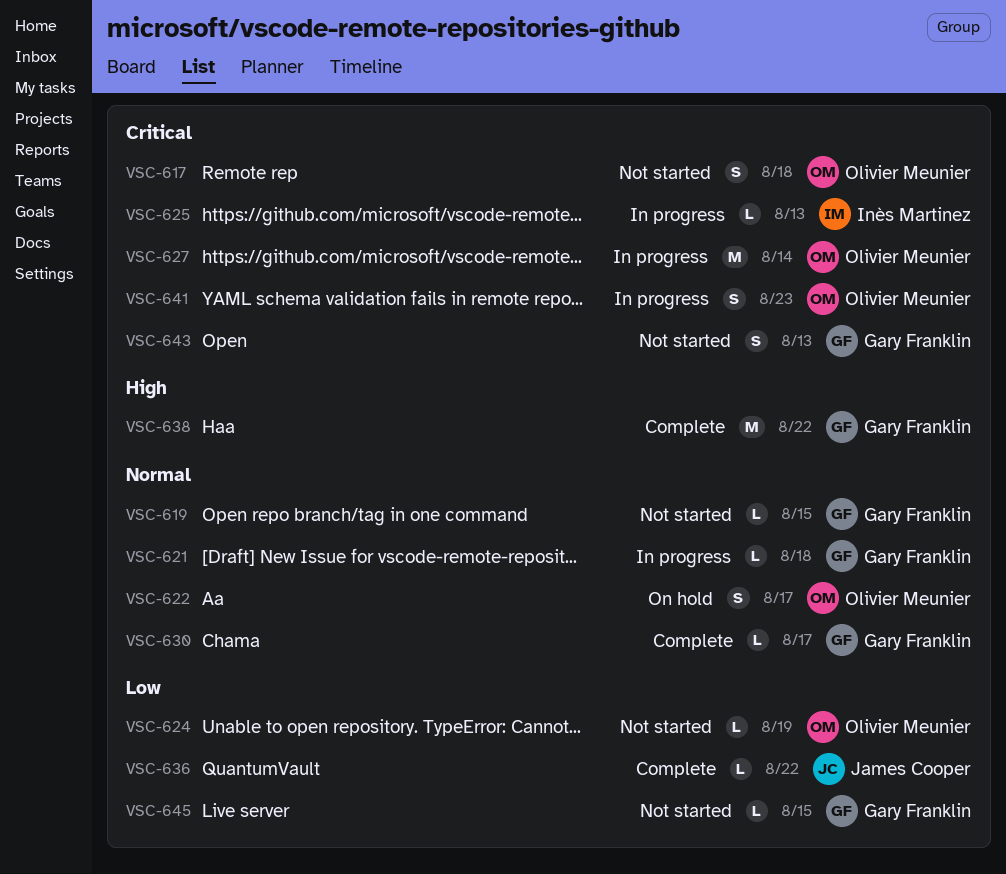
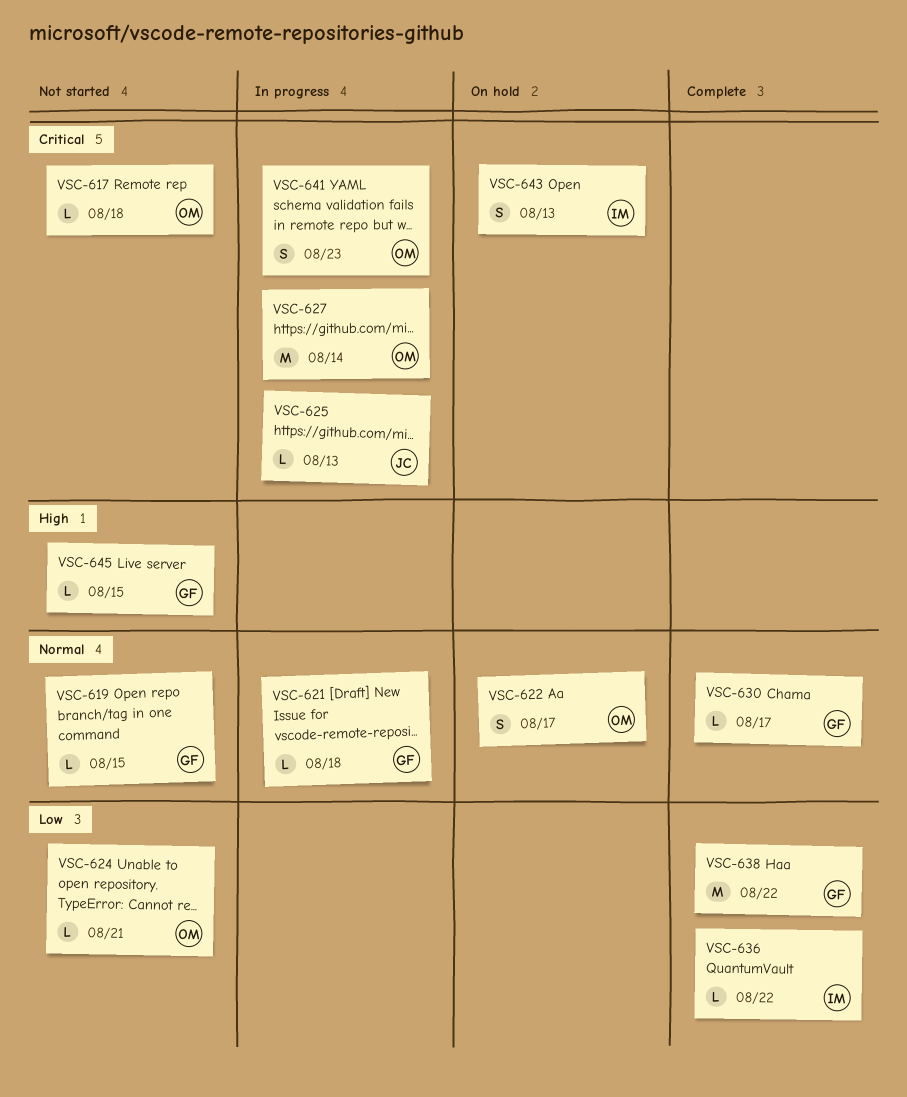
VSC-617, estimate: S -> L
VSC-624, due: Aug 19 -> Aug 21
VSC-625, owner: Inès Martinez -> James Cooper
VSC-636, owner: James Cooper -> Inès Martinez
VSC-638, priority: High -> Low
VSC-643, status: Not started -> On hold
VSC-643, owner: Gary Franklin -> Inès Martinez
VSC-645, priority: Low -> High

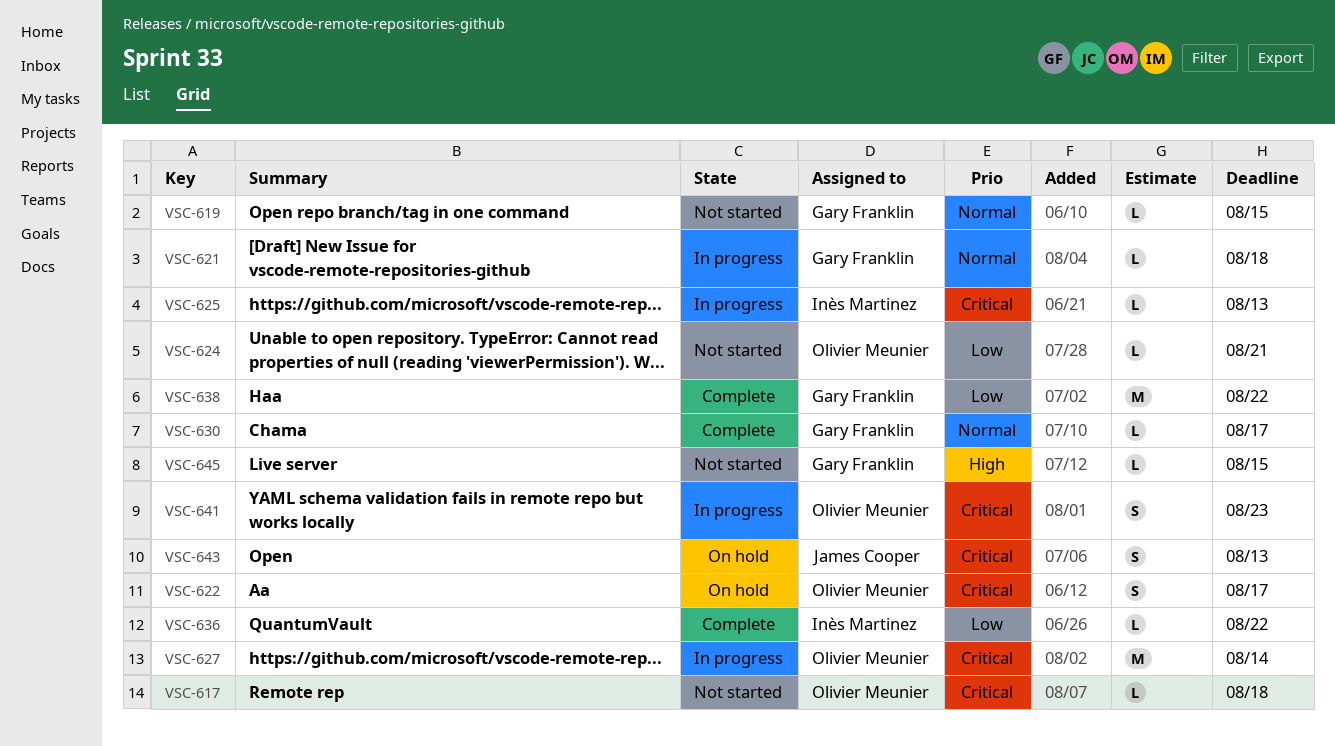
VSC-622, priority: Normal -> Critical
VSC-625, owner: James Cooper -> Inès Martinez
VSC-643, owner: Inès Martinez -> James Cooper

